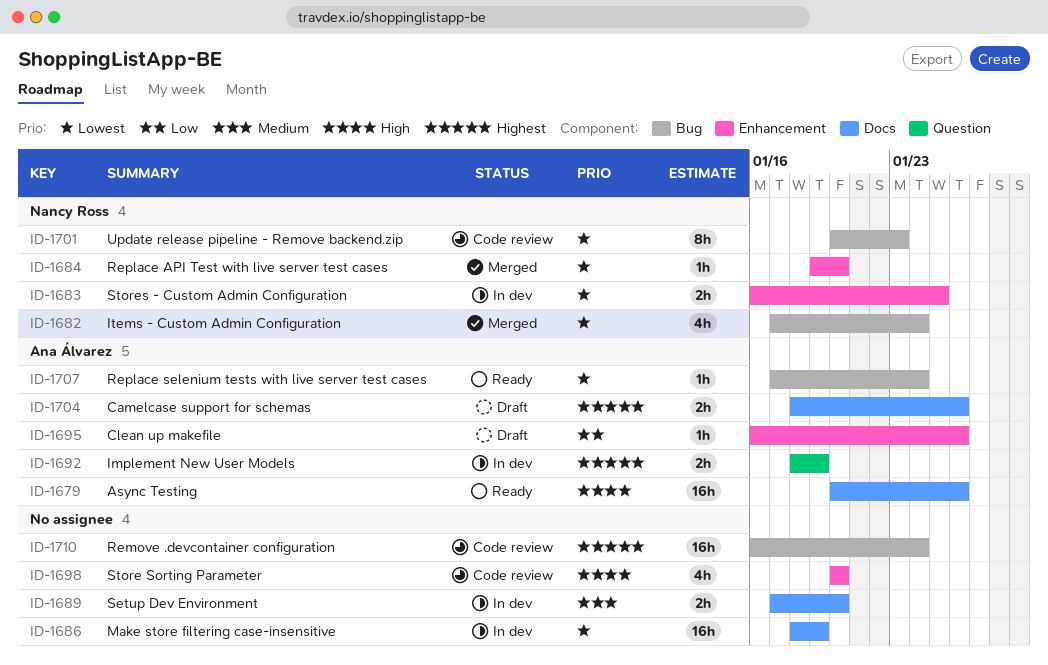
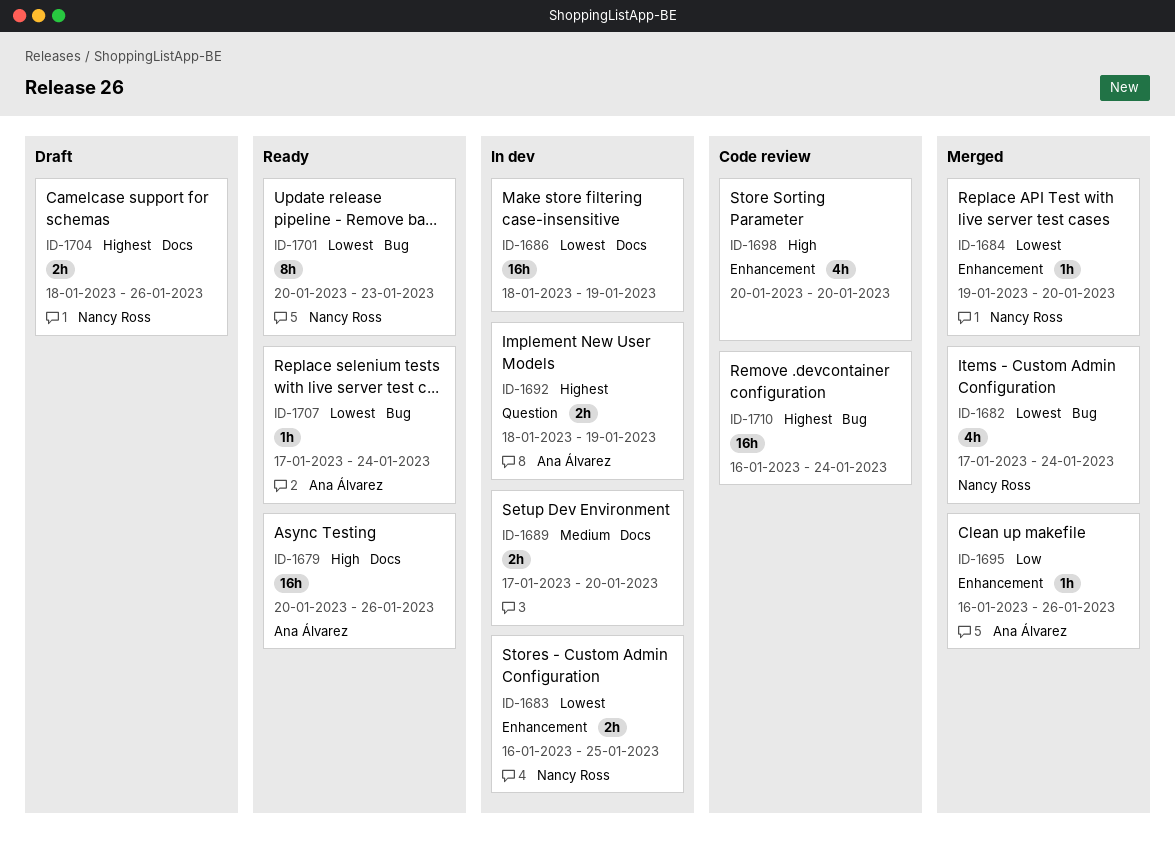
ID-1695, status: Draft -> Merged
ID-1701, status: Code review -> Ready
ID-1704, owner: Ana Álvarez -> Nancy Ross

